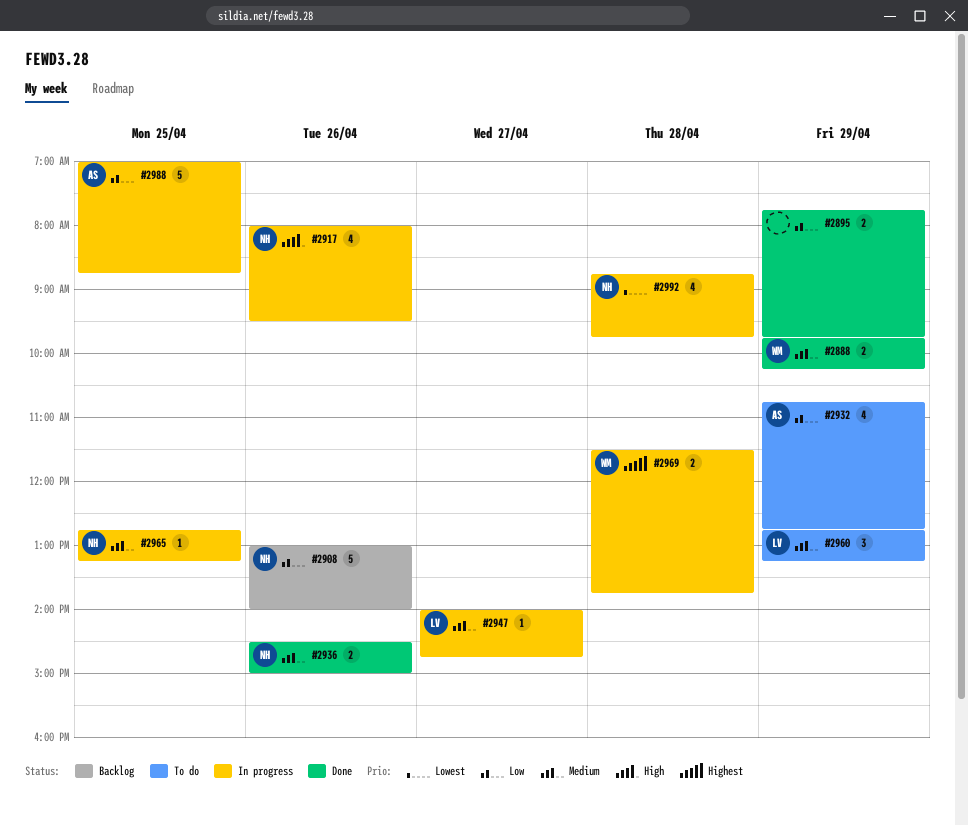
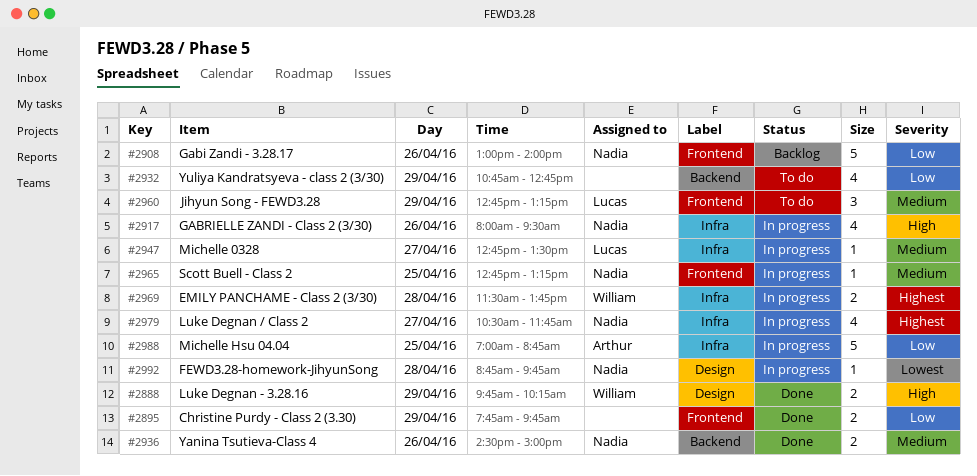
#2888, priority: Medium -> High
#2932, owner: Arthur -> none
#2947, begins: 14:00 -> 12:45
#2947, ends: 14:45 -> 13:30
#2979: none -> present
#2992, estimate: 4 -> 1

